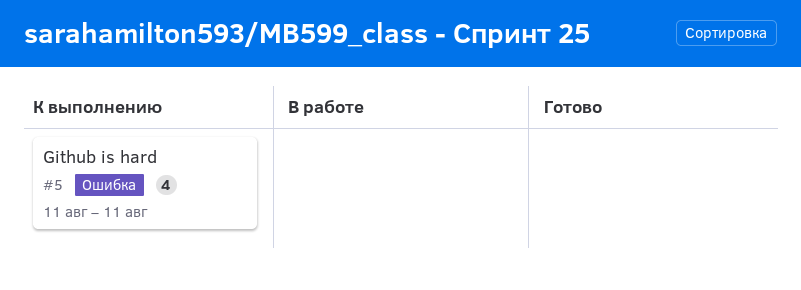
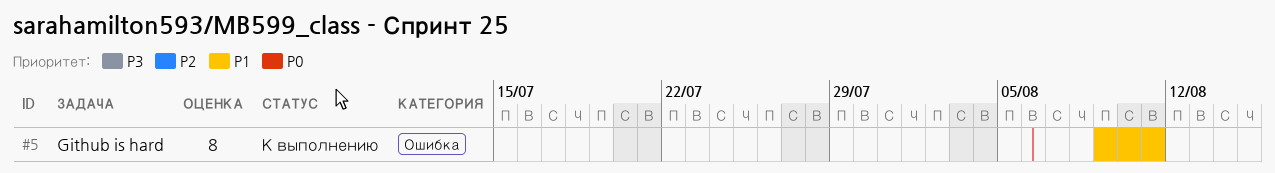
#5, estimate: 4 -> 8
#5, start: Aug 11 -> Aug 9

